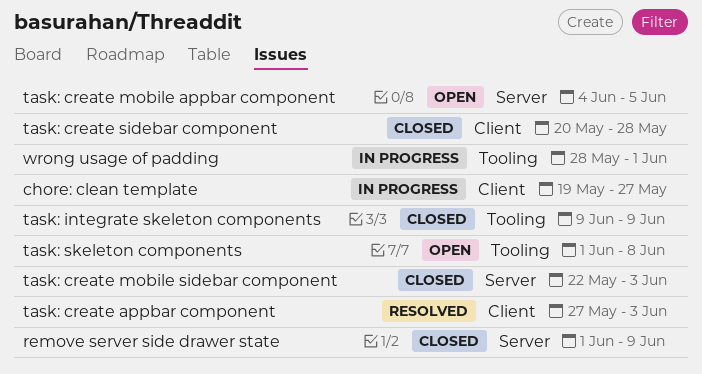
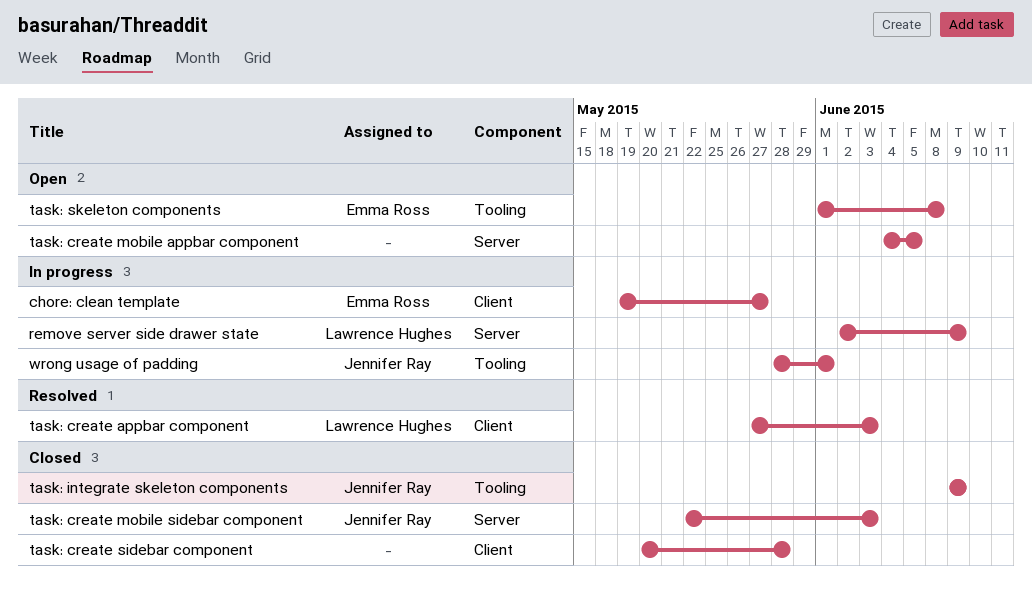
remove server side drawer state, status: Closed -> In progress
remove server side drawer state, start: Jun 1 -> Jun 2

